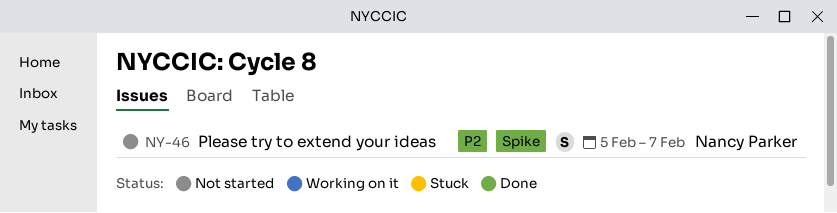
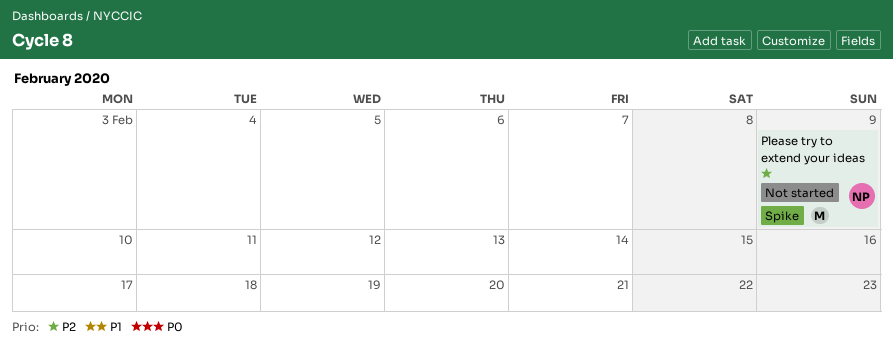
Please try to extend your ideas, estimate: S -> M
Please try to extend your ideas, due: Feb 7 -> Feb 9

